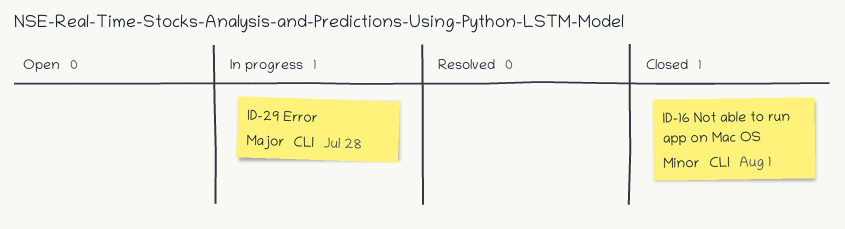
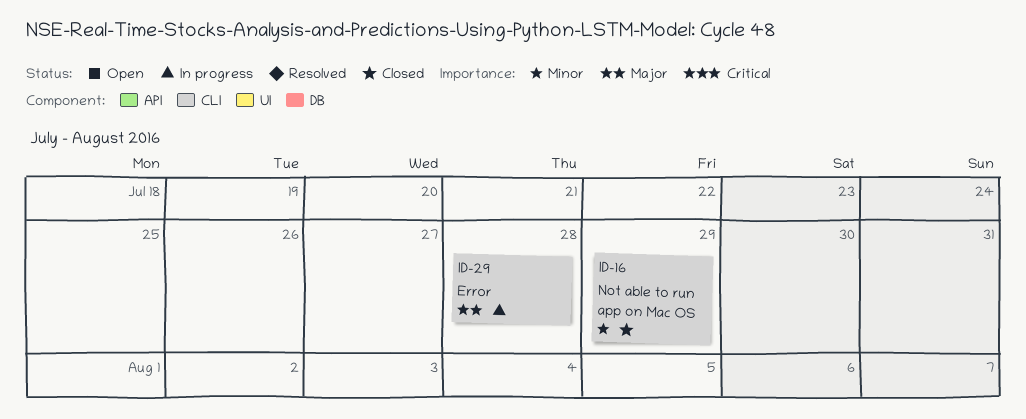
ID-16, due: Aug 1 -> Jul 29

